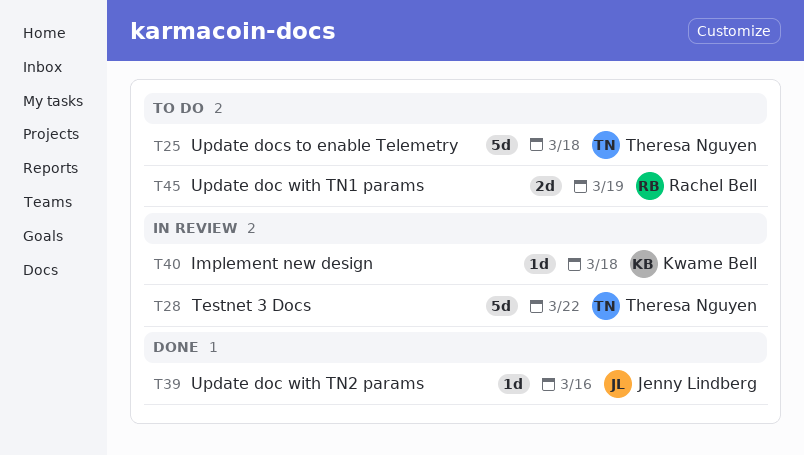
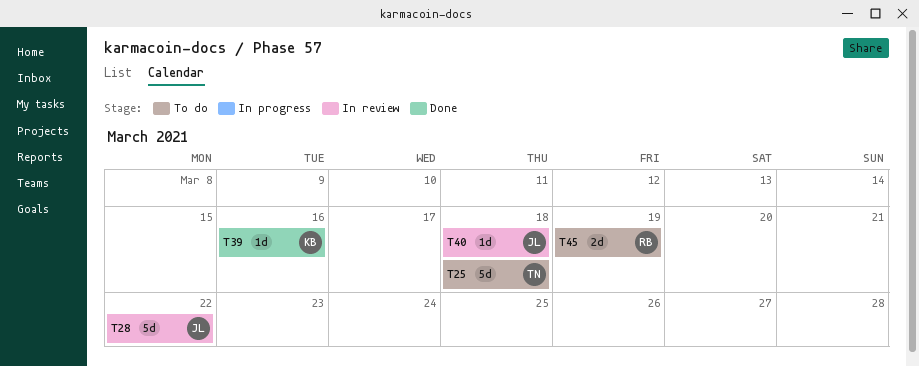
T28, owner: Theresa Nguyen -> Jenny Lindberg
T39, owner: Jenny Lindberg -> Kwame Bell
T40, owner: Kwame Bell -> Jenny Lindberg

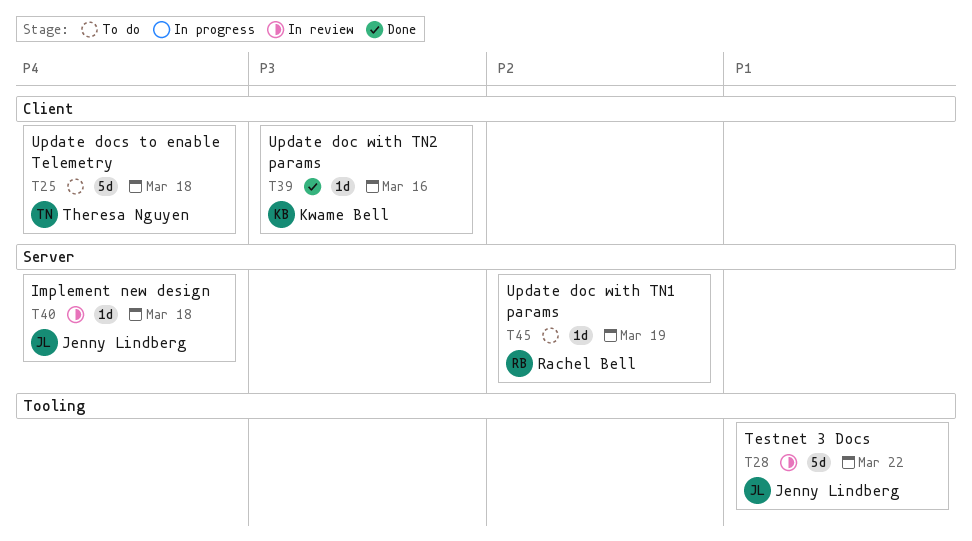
T45, estimate: 2d -> 1d

